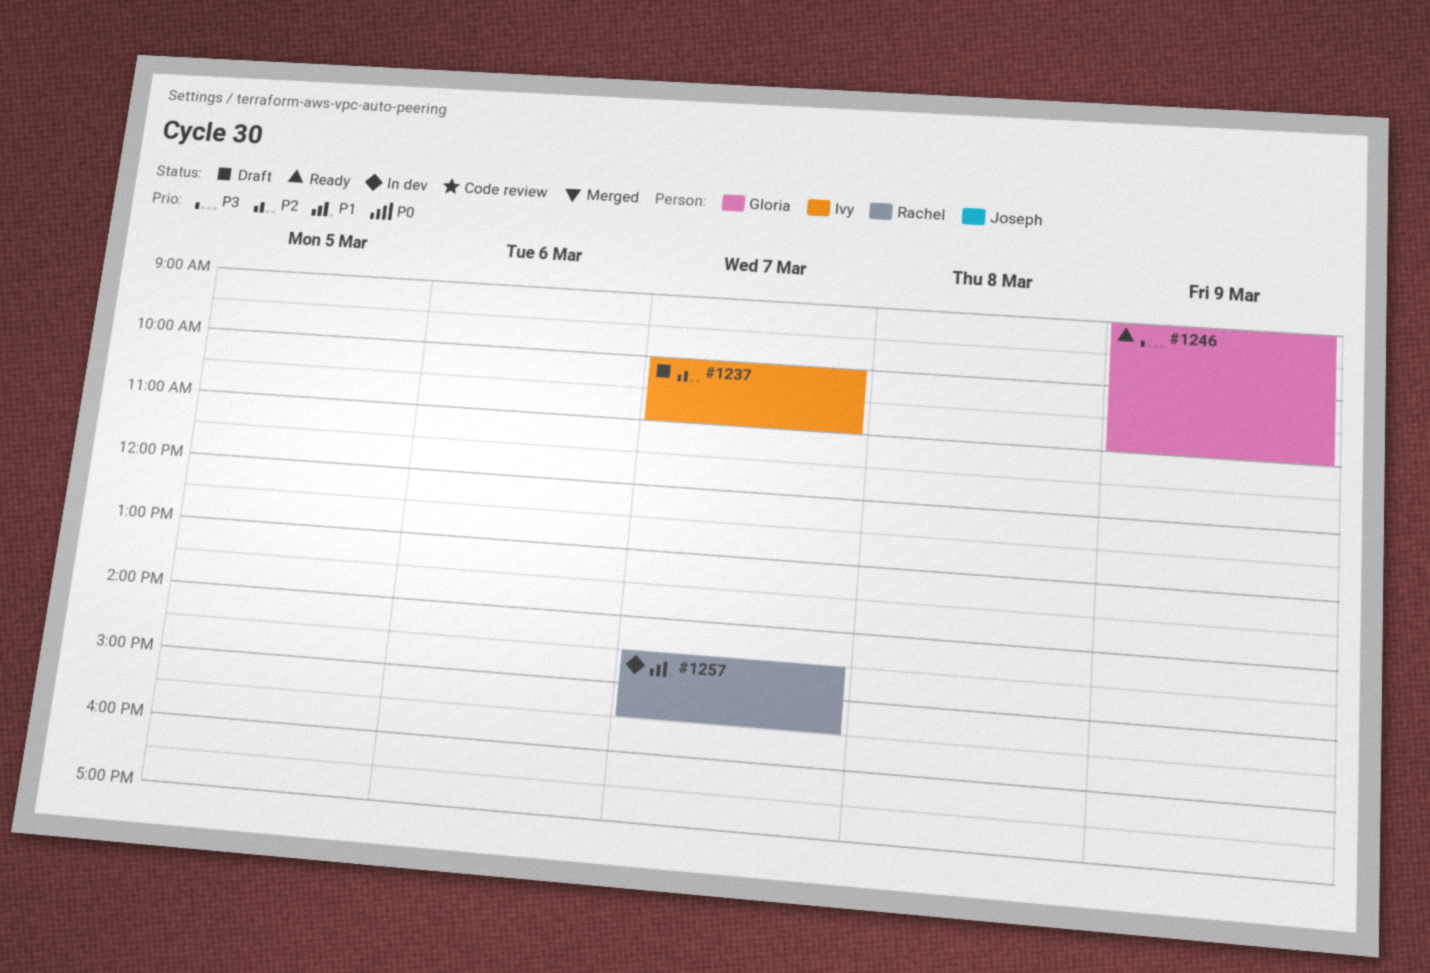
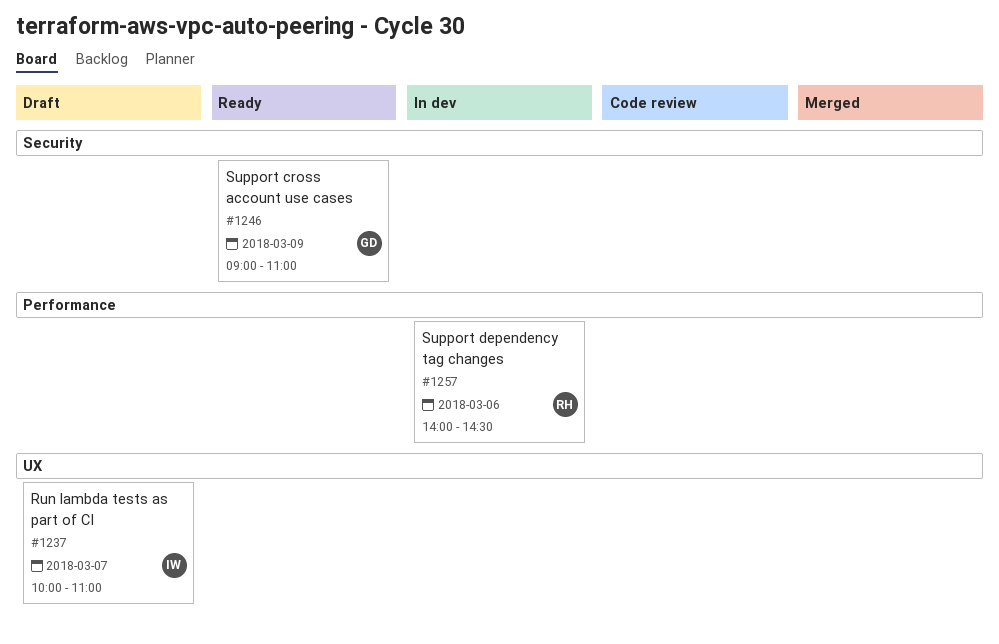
#1257, day: Mar 7 -> Mar 6
#1257, begins: 14:30 -> 14:00
#1257, ends: 15:30 -> 14:30

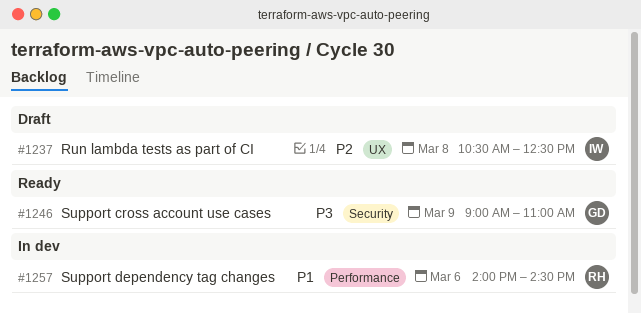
#1237, day: Mar 7 -> Mar 8
#1237, begins: 10:00 -> 10:30
#1237, ends: 11:00 -> 12:30

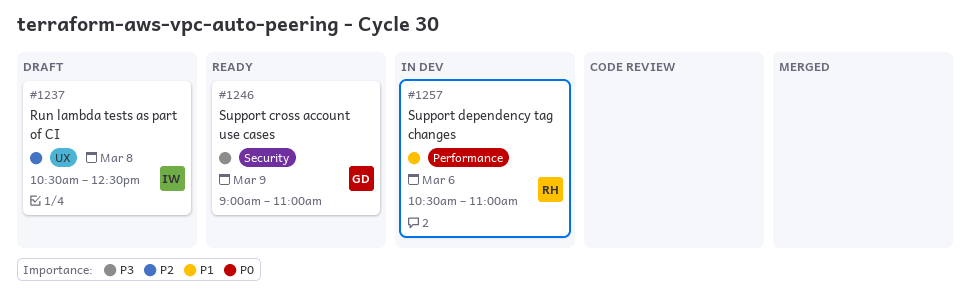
#1257, begins: 14:00 -> 10:30
#1257, ends: 14:30 -> 11:00

